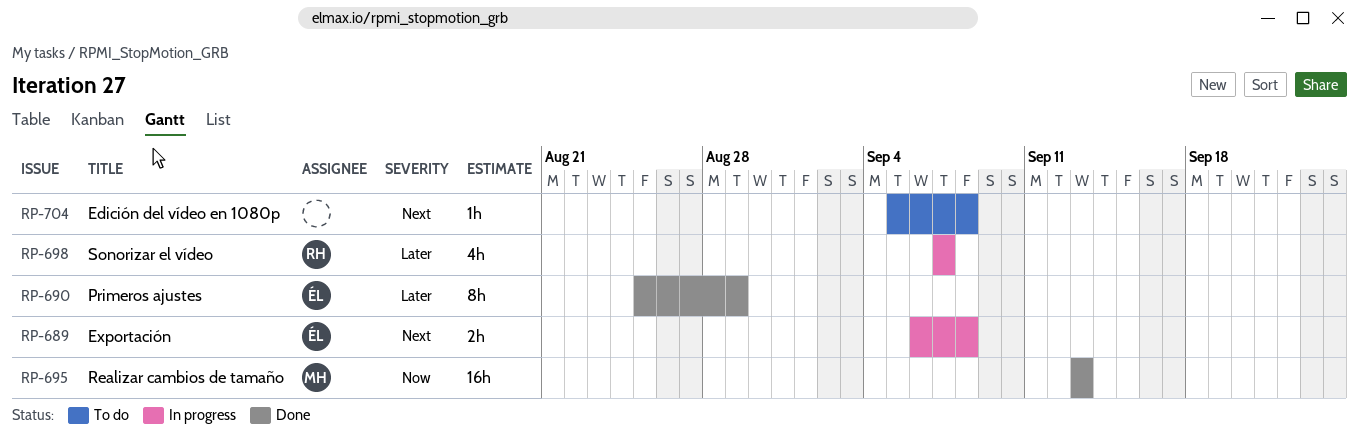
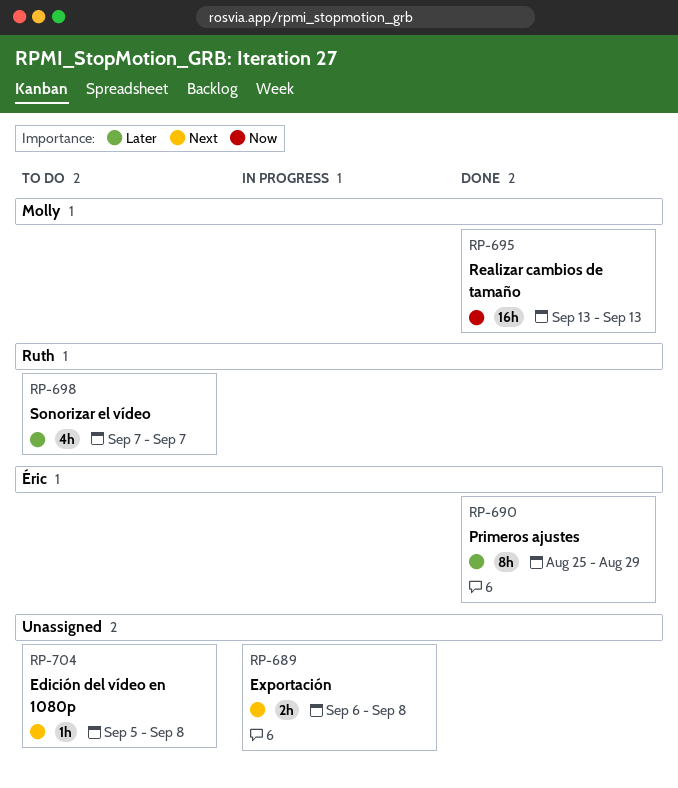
RP-689, owner: Éric -> none
RP-698, status: In progress -> To do

